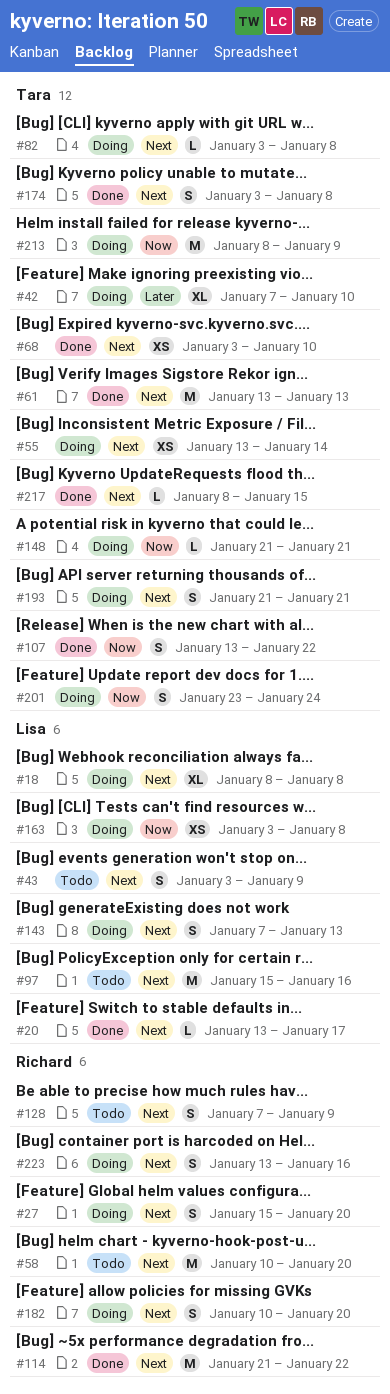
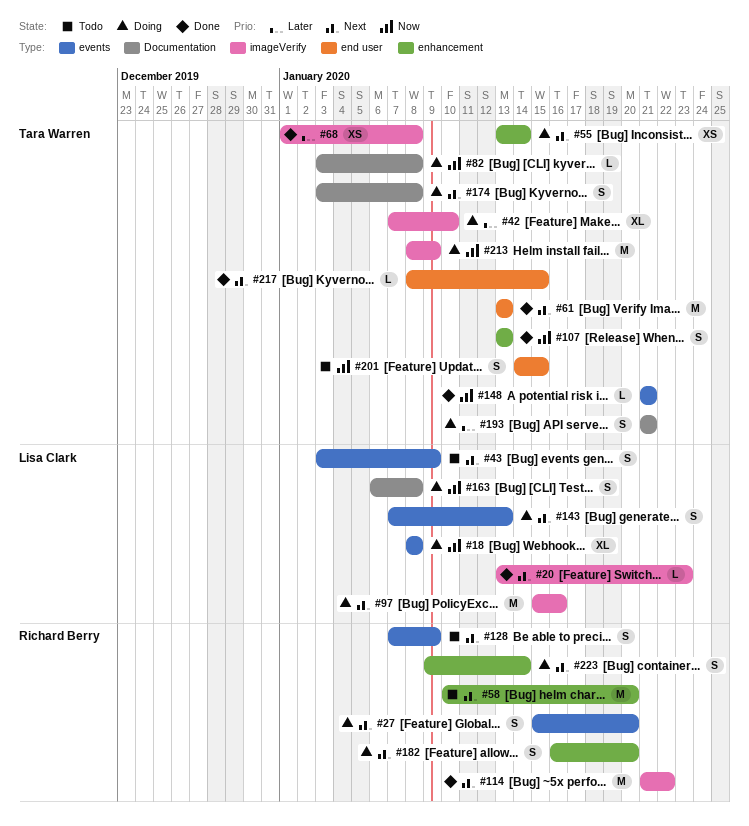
#18, priority: Next -> Now
#20, due: Jan 17 -> Jan 23
#68, priority: Next -> Later
#68, start: Jan 3 -> Jan 1
#68, due: Jan 10 -> Jan 8
#82, priority: Next -> Now
#97, status: Todo -> Doing
#107, due: Jan 22 -> Jan 13
#148, status: Doing -> Done
#163, estimate: XS -> S
#163, start: Jan 3 -> Jan 6
#174, status: Done -> Doing
#182, start: Jan 10 -> Jan 16
#193, priority: Next -> Later
#201, status: Doing -> Todo
#201, start: Jan 23 -> Jan 14
#201, due: Jan 24 -> Jan 15
#223, start: Jan 13 -> Jan 9
#223, due: Jan 16 -> Jan 14

